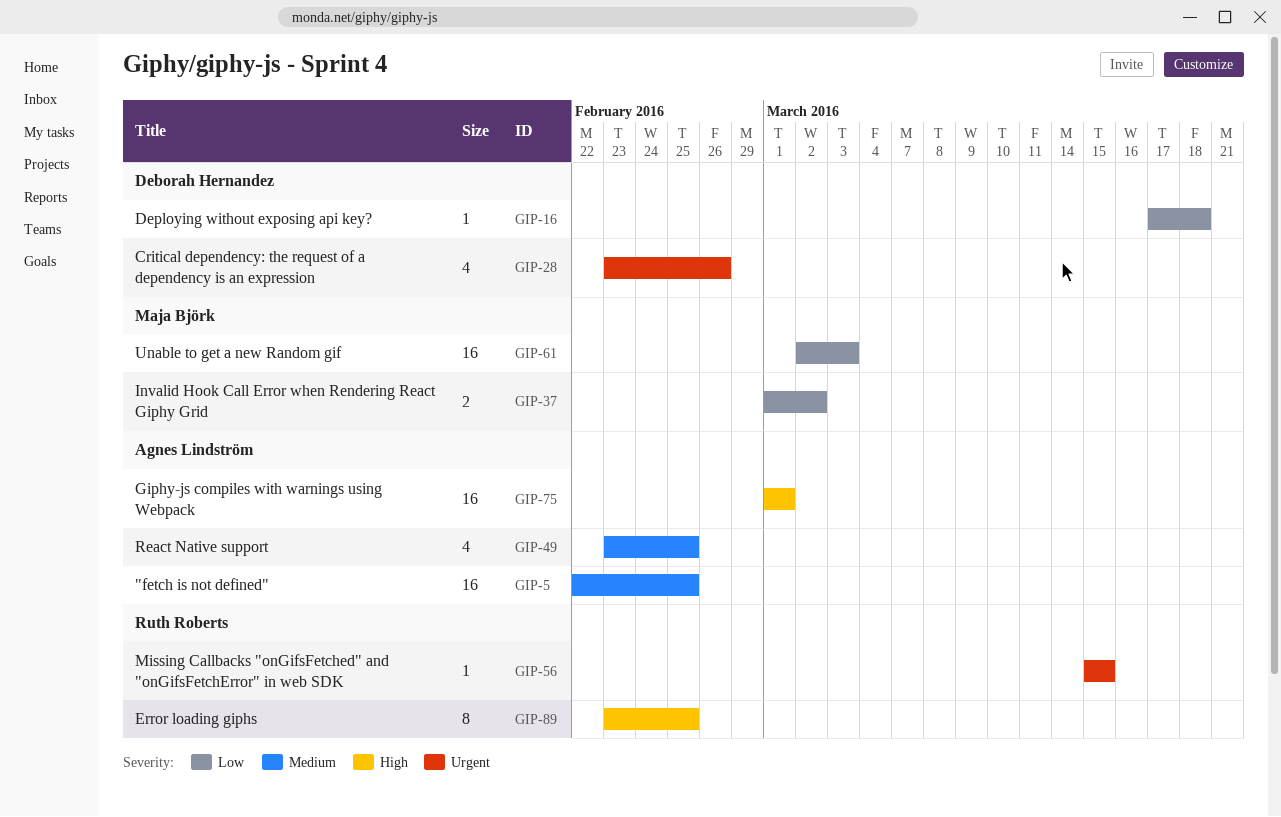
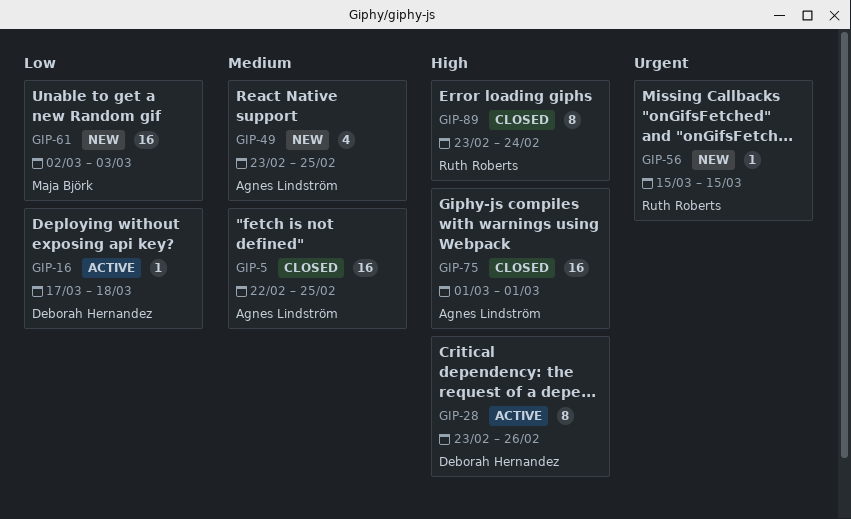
GIP-28, priority: Urgent -> High
GIP-28, estimate: 4 -> 8
GIP-37: present -> none
GIP-89, due: Feb 25 -> Feb 24

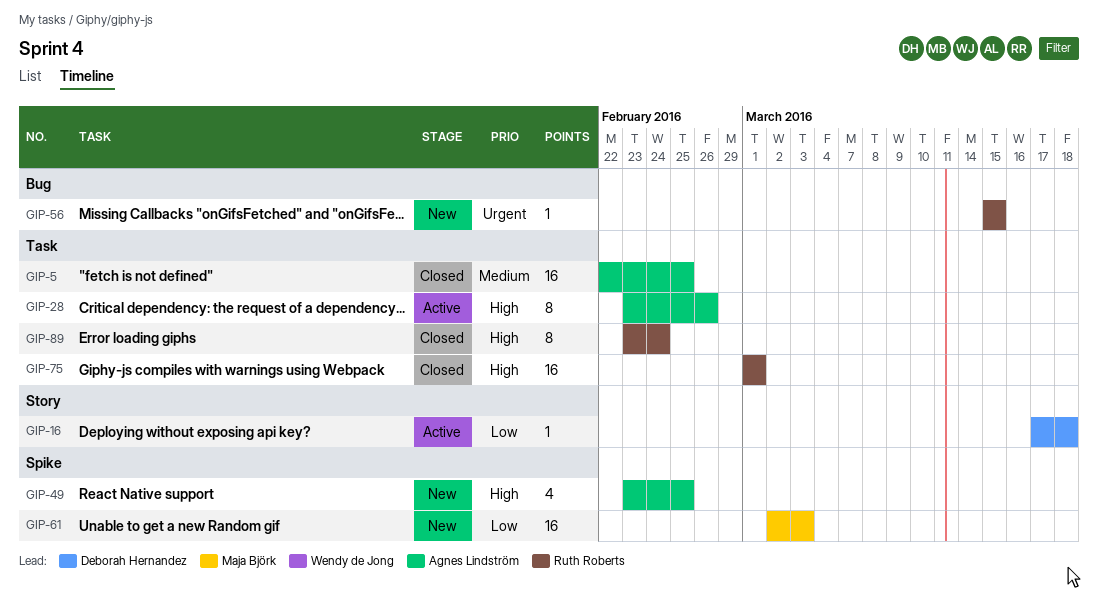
GIP-28, owner: Deborah Hernandez -> Agnes Lindström
GIP-49, priority: Medium -> High
GIP-75, owner: Agnes Lindström -> Ruth Roberts

